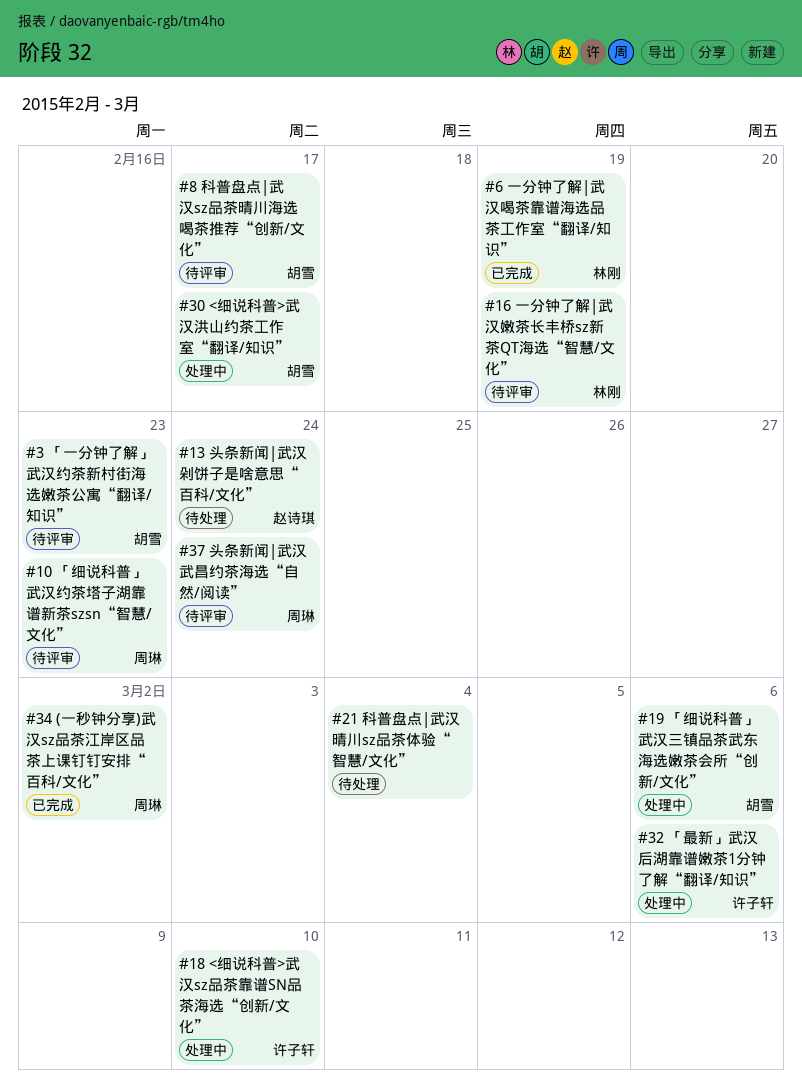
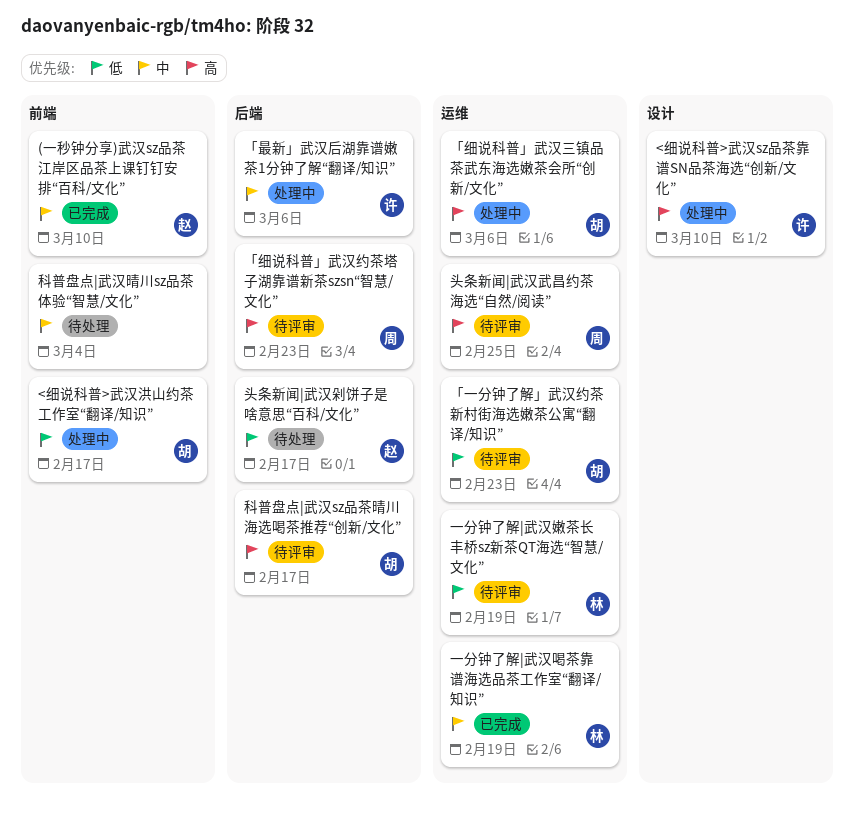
(一秒钟分享)武汉sz品茶江岸区品茶上课钉钉安排“百科/文化”, owner: 周琳 -> 赵诗琪
(一秒钟分享)武汉sz品茶江岸区品茶上课钉钉安排“百科/文化”, due: Mar 2 -> Mar 10
头条新闻|武汉剁饼子是啥意思“百科/文化”, due: Feb 24 -> Feb 17
头条新闻|武汉武昌约茶海选“自然/阅读”, due: Feb 24 -> Feb 25

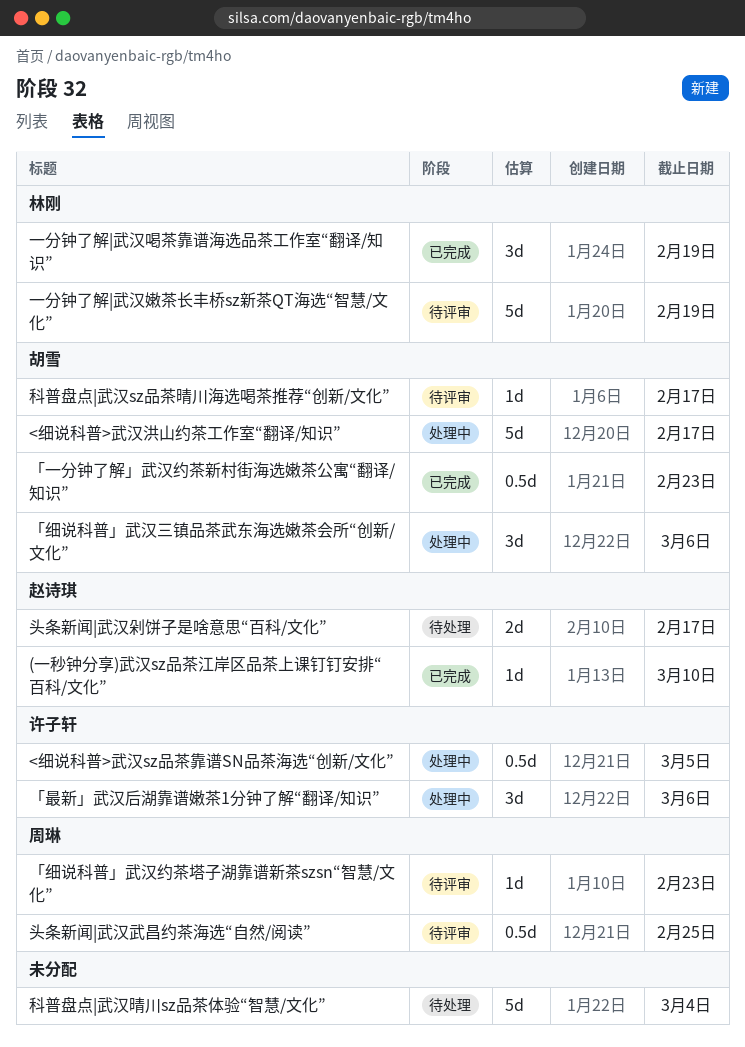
<细说科普>武汉sz品茶靠谱SN品茶海选“创新/文化”, due: Mar 10 -> Mar 5
「一分钟了解」武汉约茶新村街海选嫩茶公寓“翻译/知识”, status: 待评审 -> 已完成

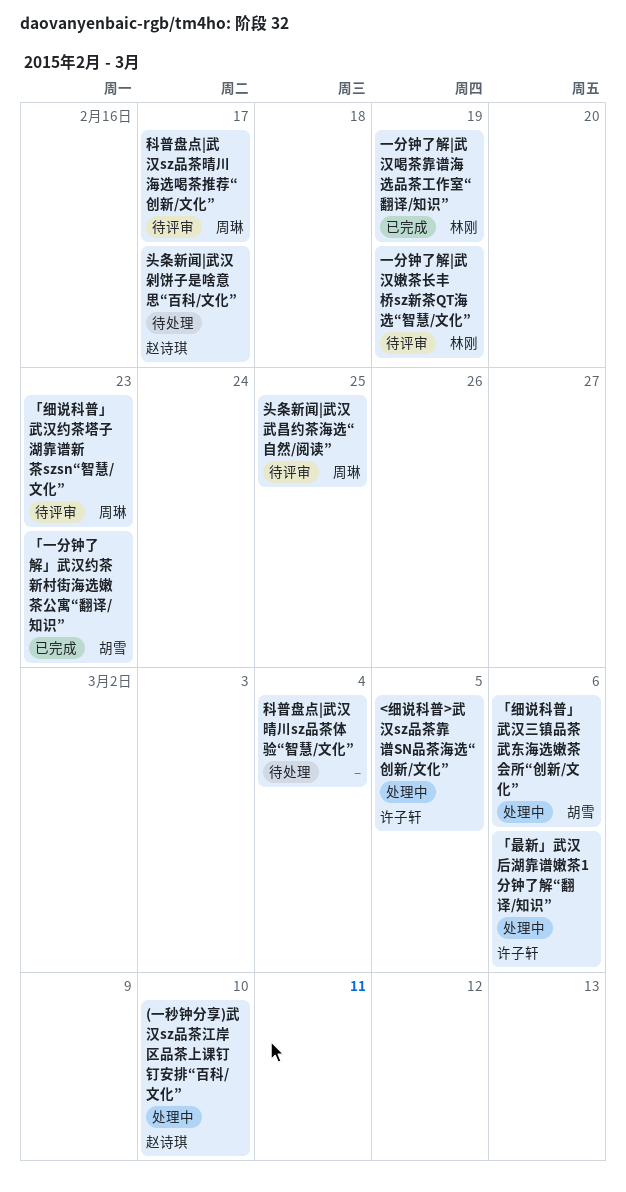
(一秒钟分享)武汉sz品茶江岸区品茶上课钉钉安排“百科/文化”, status: 已完成 -> 处理中
<细说科普>武汉洪山约茶工作室“翻译/知识”: present -> none
科普盘点|武汉sz品茶晴川海选喝茶推荐“创新/文化”, owner: 胡雪 -> 周琳

